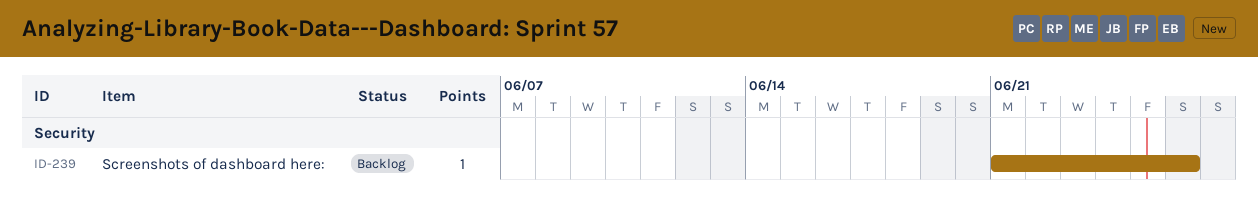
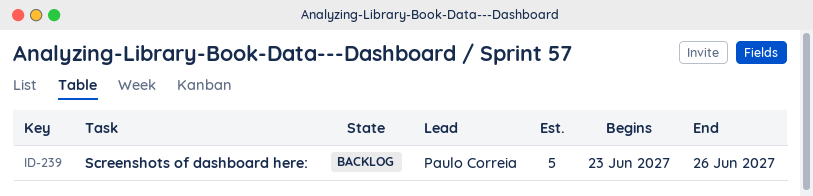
ID-239, estimate: 1 -> 5
ID-239, start: Jun 21 -> Jun 23

